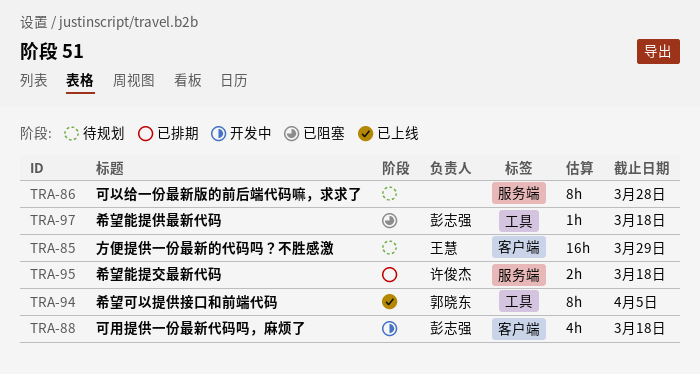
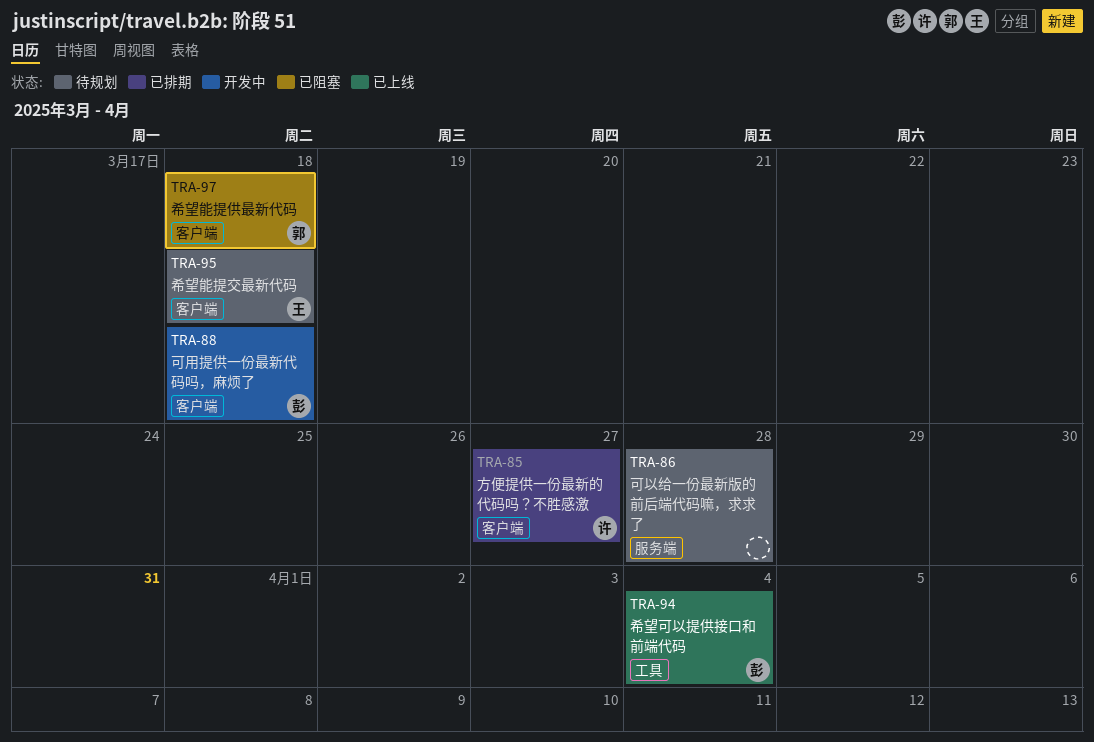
TRA-85, status: 待规划 -> 已排期
TRA-85, owner: 王慧 -> 许俊杰
TRA-85, due: Mar 29 -> Mar 27
TRA-94, owner: 郭晓东 -> 彭志强
TRA-94, due: Apr 5 -> Apr 4
TRA-95, status: 已排期 -> 待规划
TRA-95, owner: 许俊杰 -> 王慧
TRA-95, label: 服务端 -> 客户端
TRA-97, owner: 彭志强 -> 郭晓东
TRA-97, label: 工具 -> 客户端

